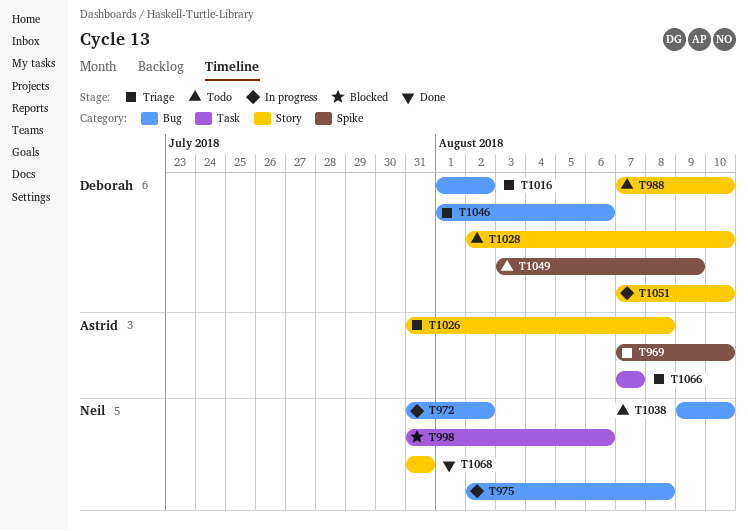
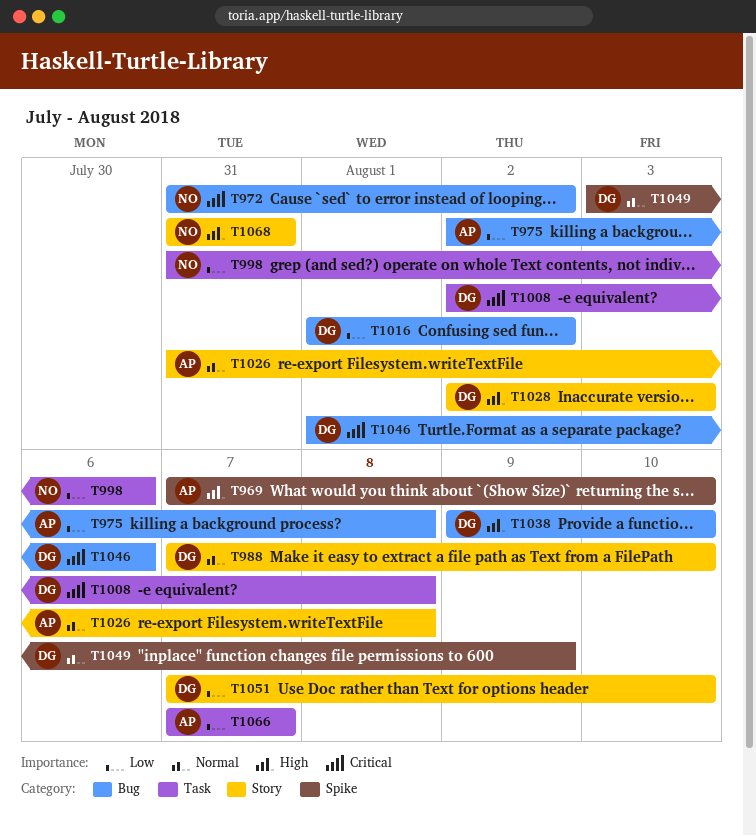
T975, owner: Neil -> Astrid
T1008: none -> present
T1028, due: Aug 10 -> Aug 3
T1038, owner: Neil -> Deborah

